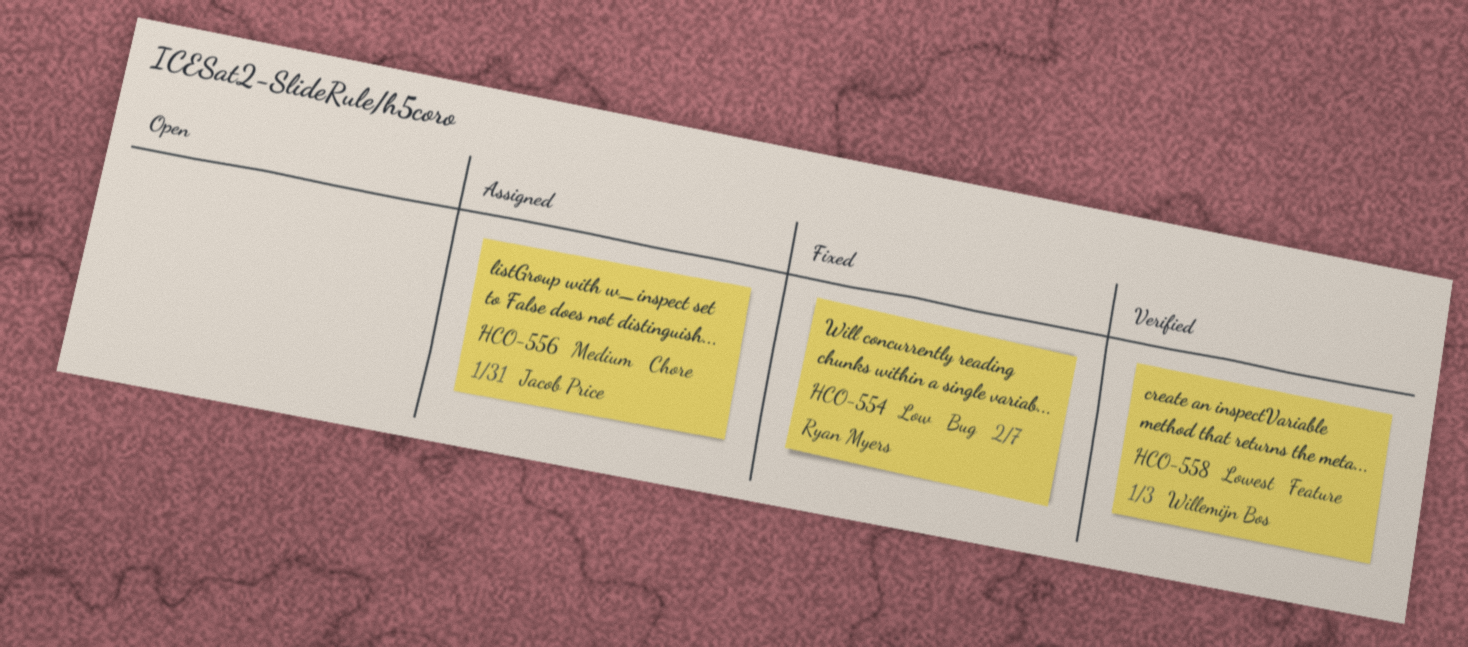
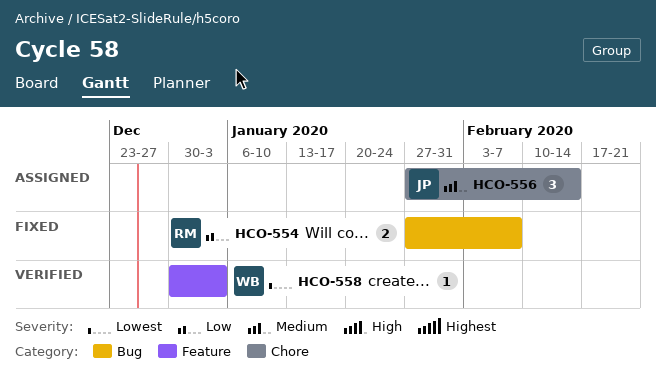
HCO-556, due: Jan 31 -> Feb 14

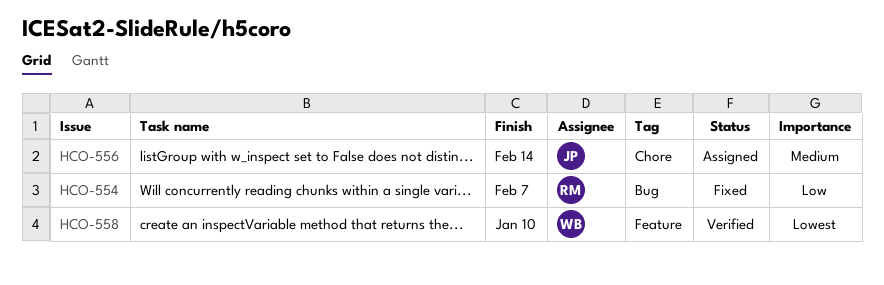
HCO-558, due: Jan 3 -> Jan 10

